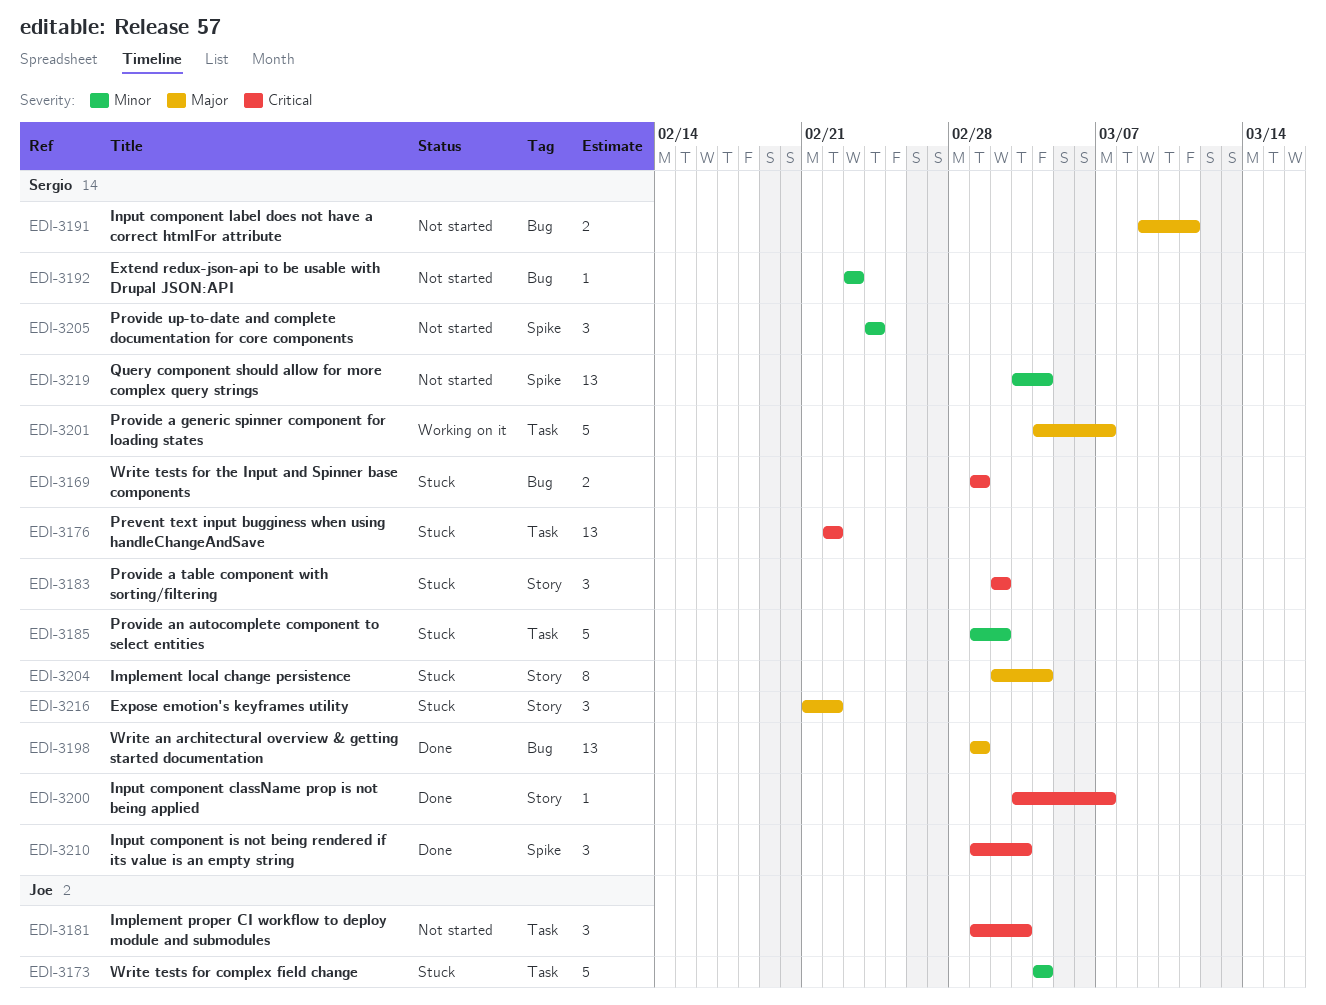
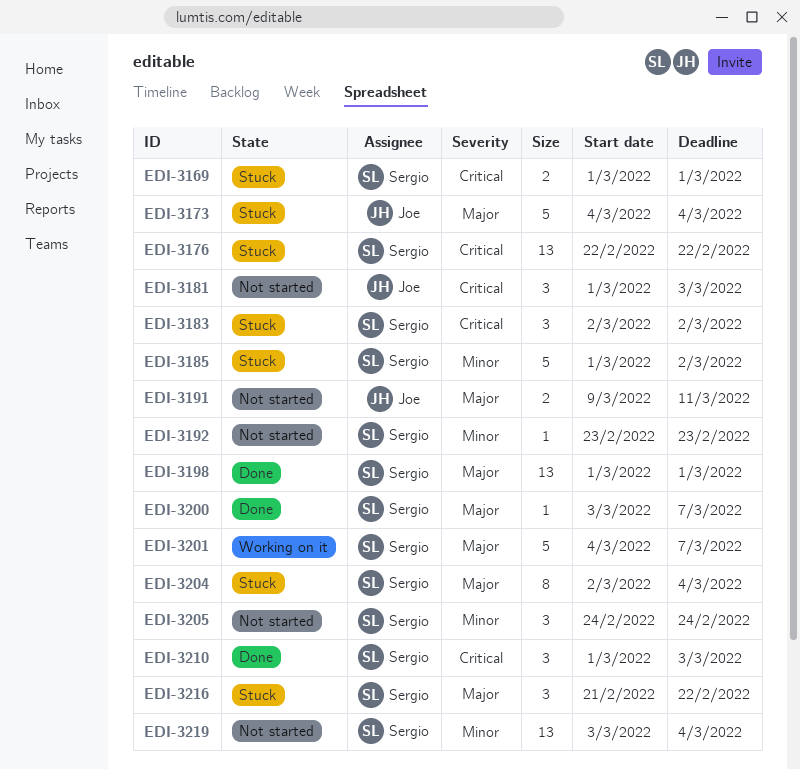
EDI-3173, priority: Minor -> Major
EDI-3191, owner: Sergio -> Joe
EDI-3200, priority: Critical -> Major

